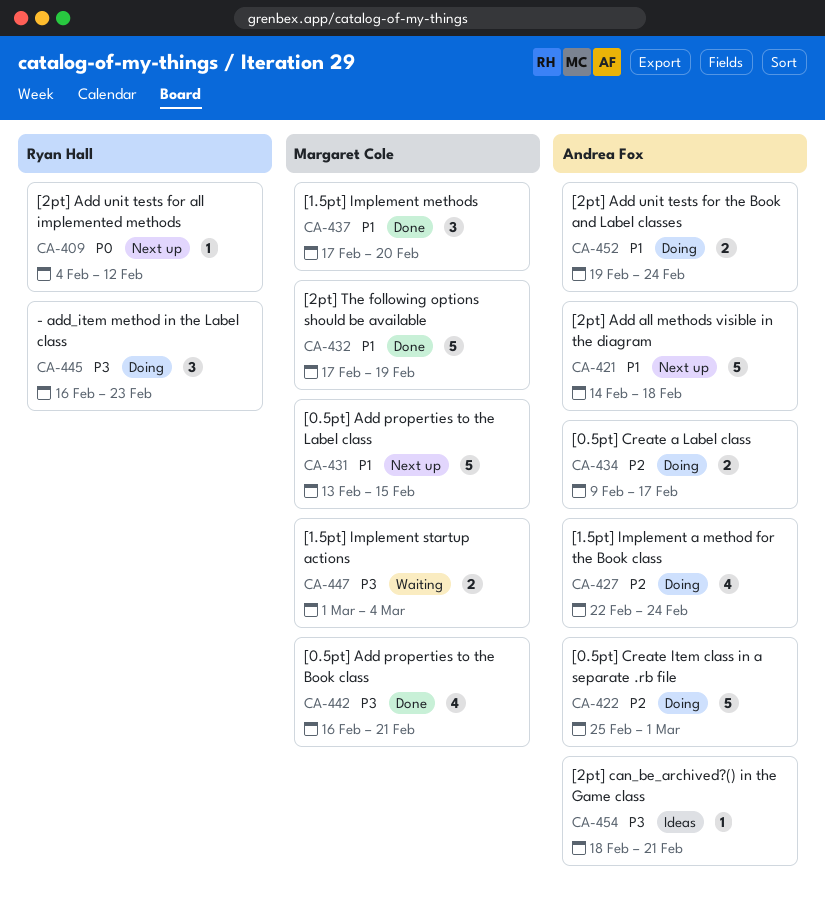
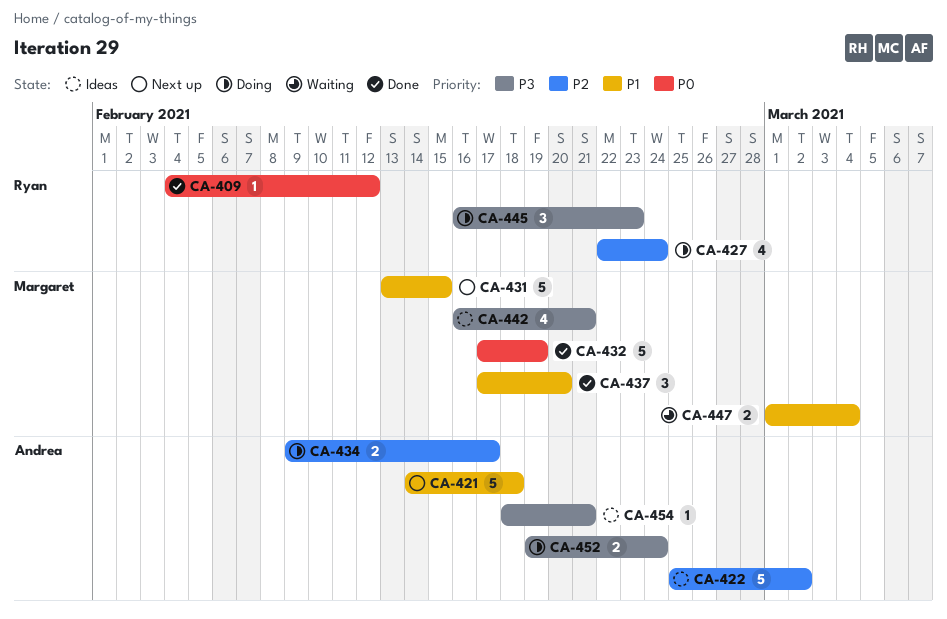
CA-409, status: Next up -> Done
CA-422, status: Doing -> Ideas
CA-422, due: Mar 1 -> Mar 2
CA-427, owner: Andrea Fox -> Ryan Hall
CA-432, priority: P1 -> P0
CA-442, status: Done -> Ideas
CA-447, priority: P3 -> P1
CA-452, priority: P1 -> P3

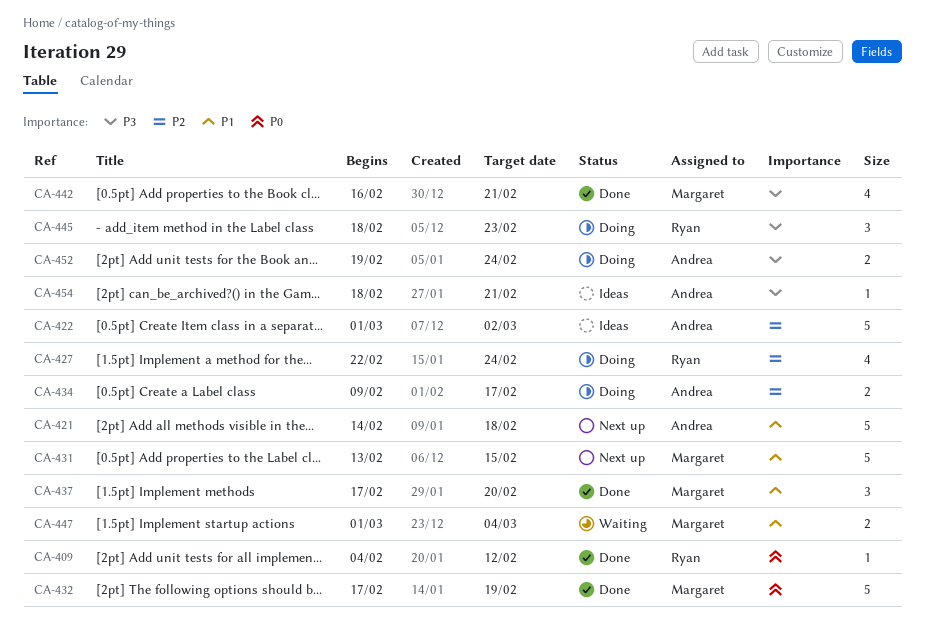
CA-422, start: Feb 25 -> Mar 1
CA-442, status: Ideas -> Done
CA-445, start: Feb 16 -> Feb 18

